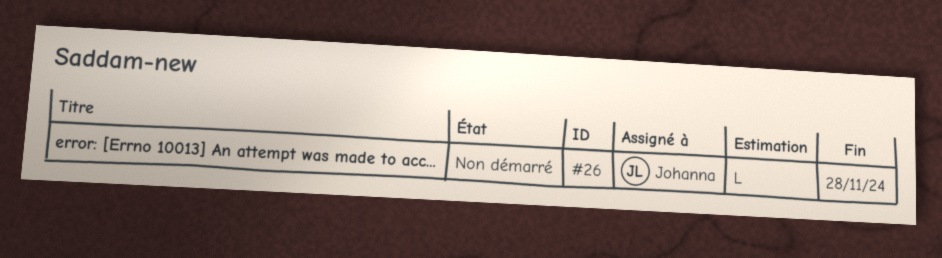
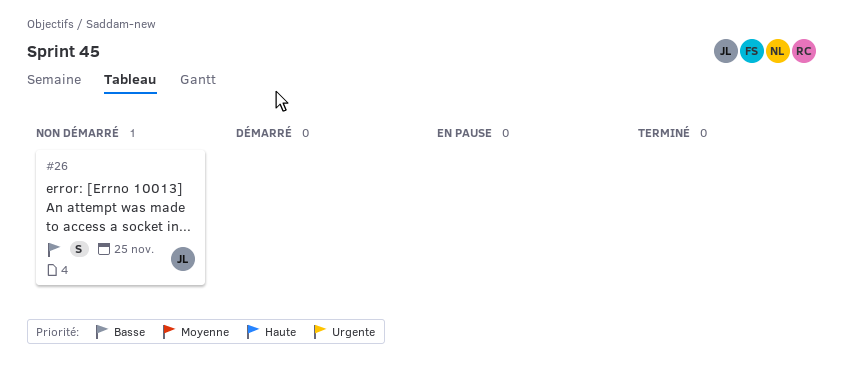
#26, estimate: L -> S
#26, due: Nov 28 -> Nov 25

